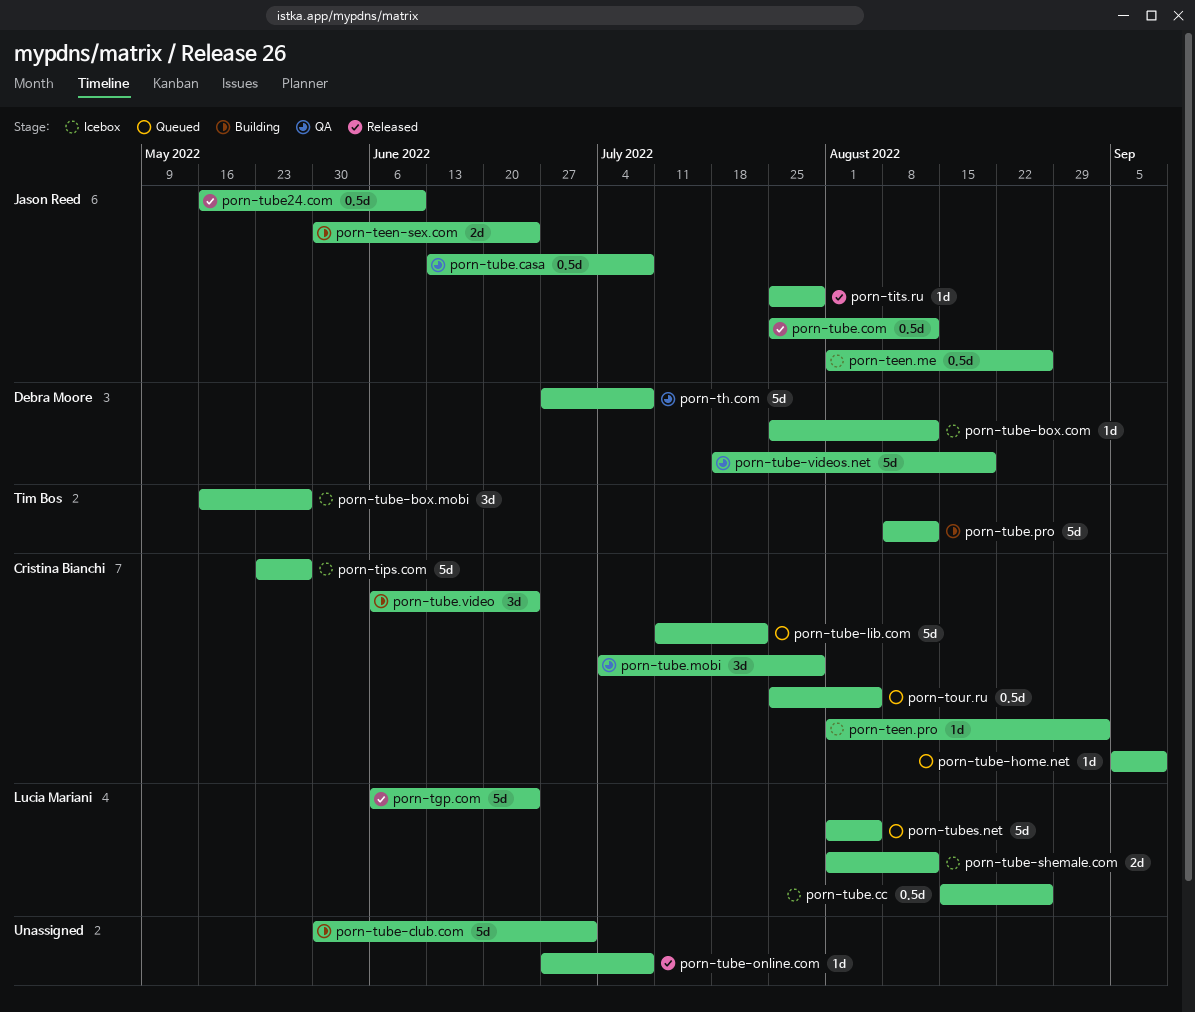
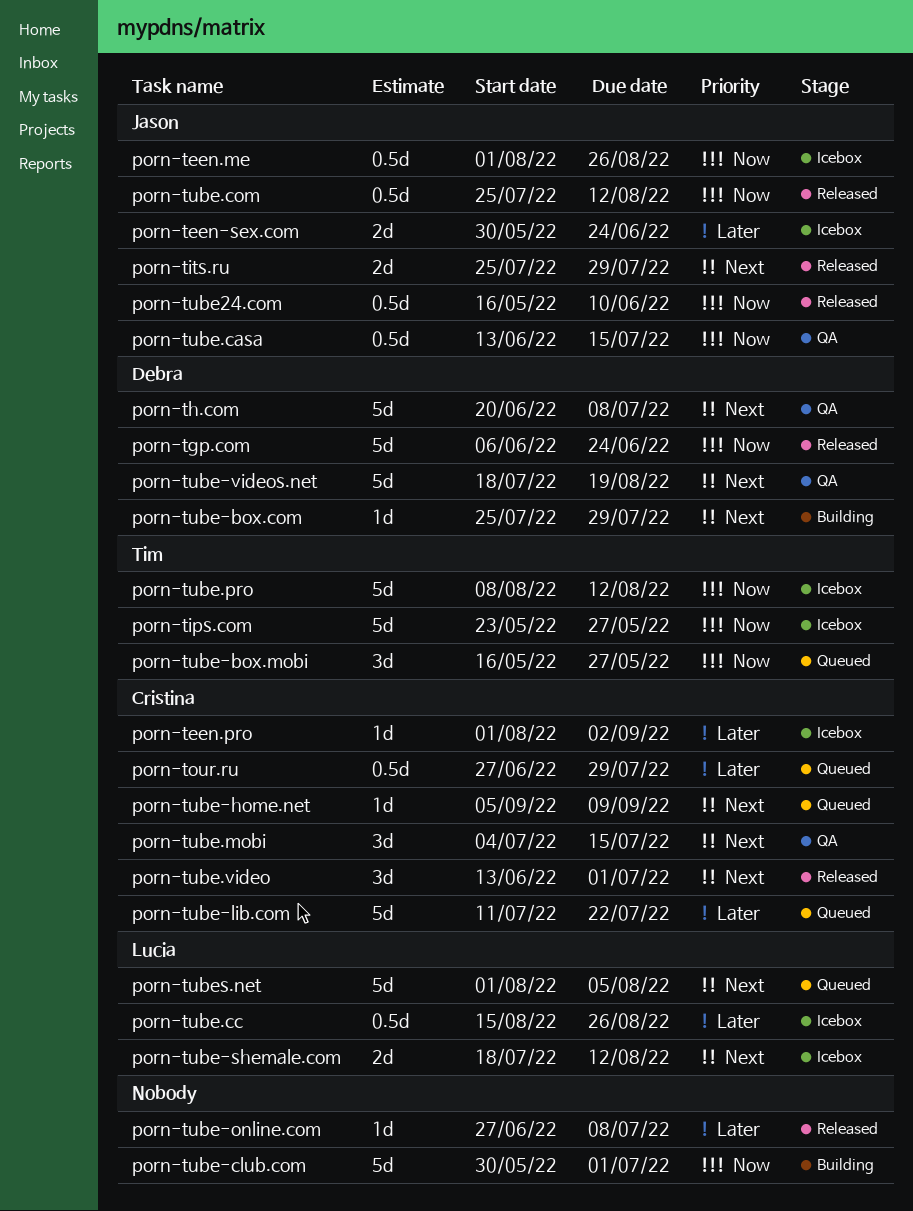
porn-teen-sex.com, status: Building -> Icebox
porn-tgp.com, owner: Lucia Mariani -> Debra Moore
porn-th.com, start: Jun 27 -> Jun 20
porn-tips.com, owner: Cristina Bianchi -> Tim Bos
porn-tits.ru, estimate: 1d -> 2d
porn-tour.ru, start: Jul 25 -> Jun 27
porn-tour.ru, due: Aug 5 -> Jul 29
porn-tube-box.com, status: Icebox -> Building
porn-tube-box.com, due: Aug 12 -> Jul 29
porn-tube-box.mobi, status: Icebox -> Queued
porn-tube-shemale.com, start: Aug 1 -> Jul 18
porn-tube.casa, due: Jul 8 -> Jul 15
porn-tube.mobi, due: Jul 29 -> Jul 15
porn-tube.pro, status: Building -> Icebox
porn-tube.video, status: Building -> Released
porn-tube.video, start: Jun 6 -> Jun 13
porn-tube.video, due: Jun 24 -> Jul 1

